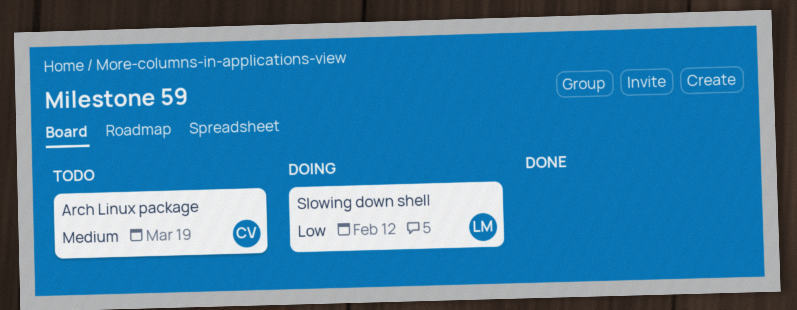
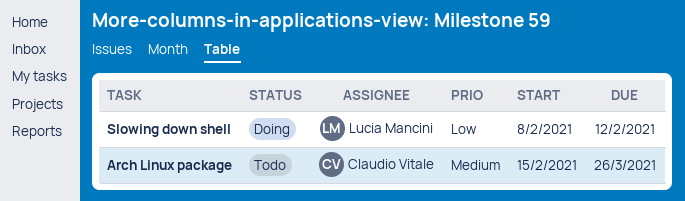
Arch Linux package, due: Mar 19 -> Mar 26

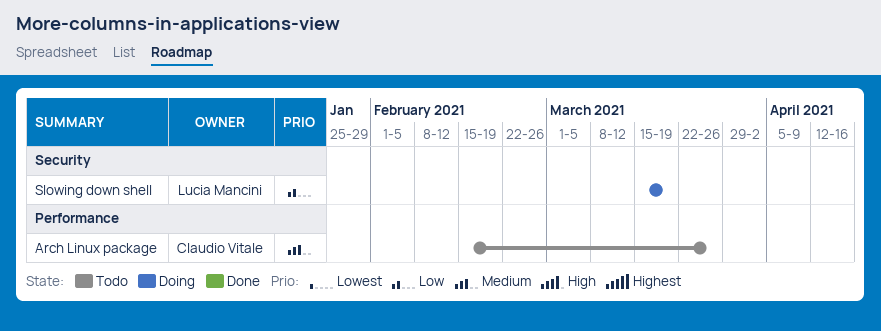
Slowing down shell, start: Feb 8 -> Mar 15
Slowing down shell, due: Feb 12 -> Mar 19

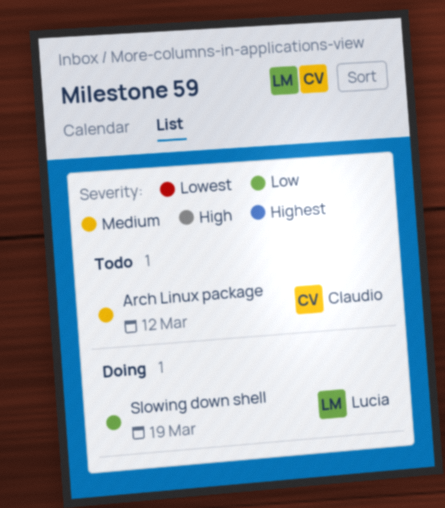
Arch Linux package, due: Mar 26 -> Mar 12

